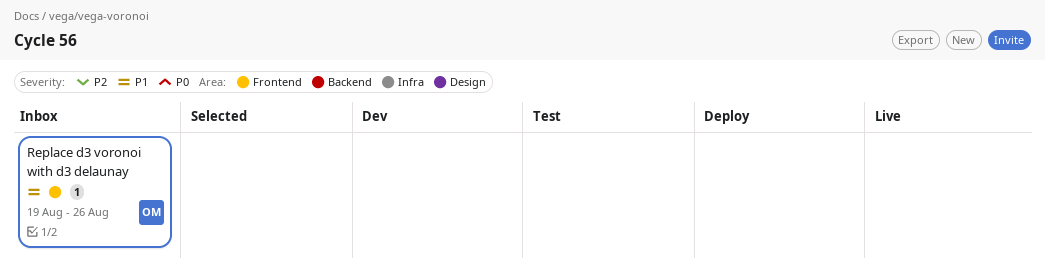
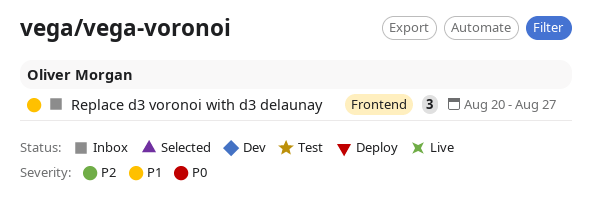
Replace d3 voronoi with d3 delaunay, estimate: 1 -> 3
Replace d3 voronoi with d3 delaunay, start: Aug 19 -> Aug 20
Replace d3 voronoi with d3 delaunay, due: Aug 26 -> Aug 27

